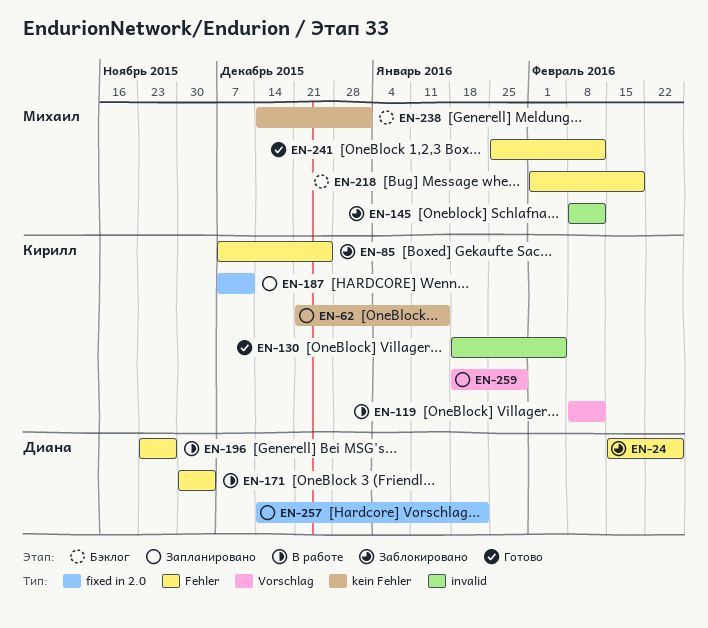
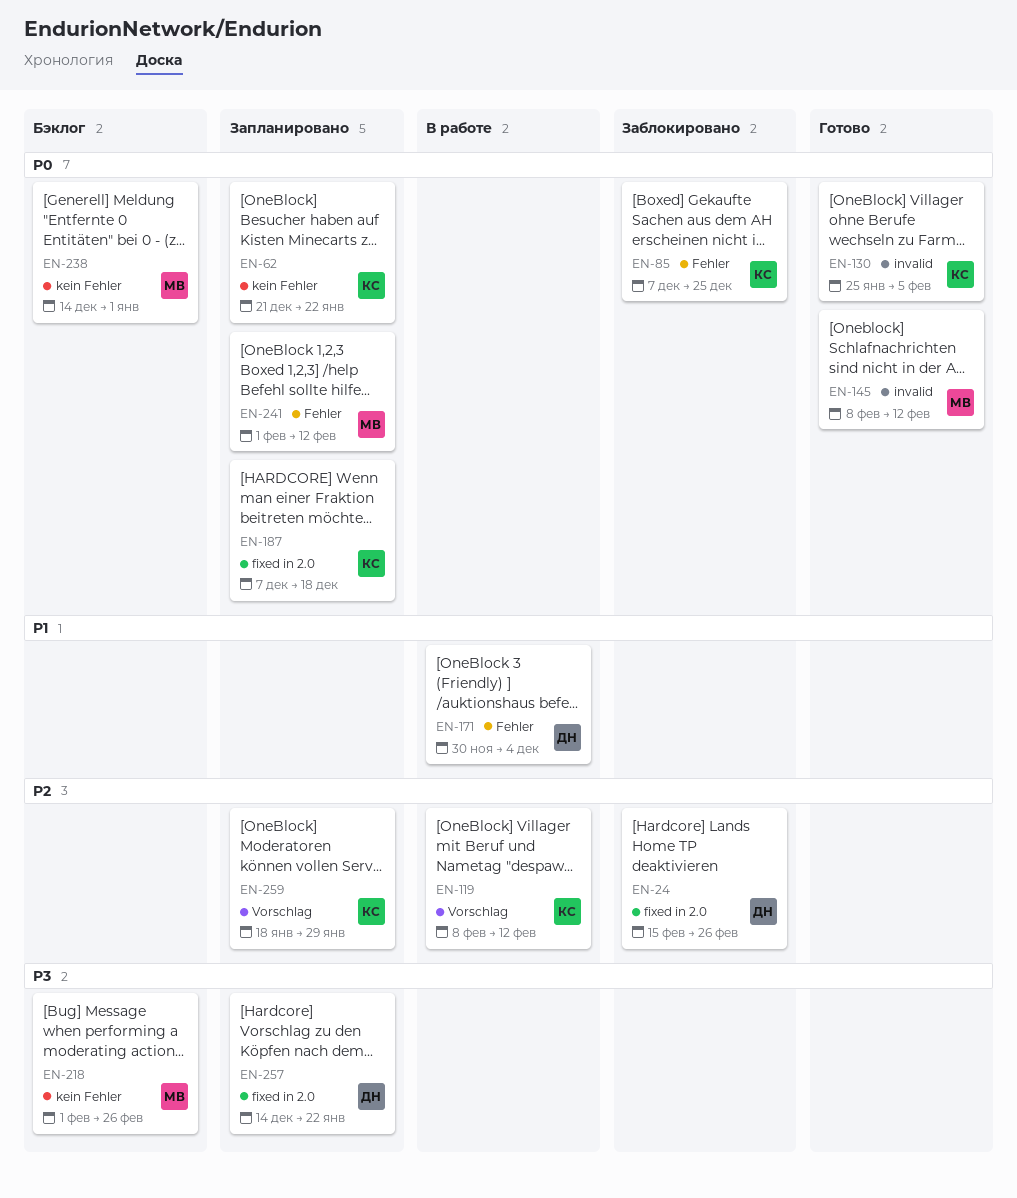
EN-24, label: Fehler -> fixed in 2.0
EN-62, due: Jan 15 -> Jan 22
EN-130, start: Jan 18 -> Jan 25
EN-145, status: Заблокировано -> Готово
EN-187, due: Dec 11 -> Dec 18
EN-196: present -> none
EN-218, label: Fehler -> kein Fehler
EN-218, due: Feb 19 -> Feb 26
EN-241, status: Готово -> Запланировано
EN-241, start: Jan 25 -> Feb 1

